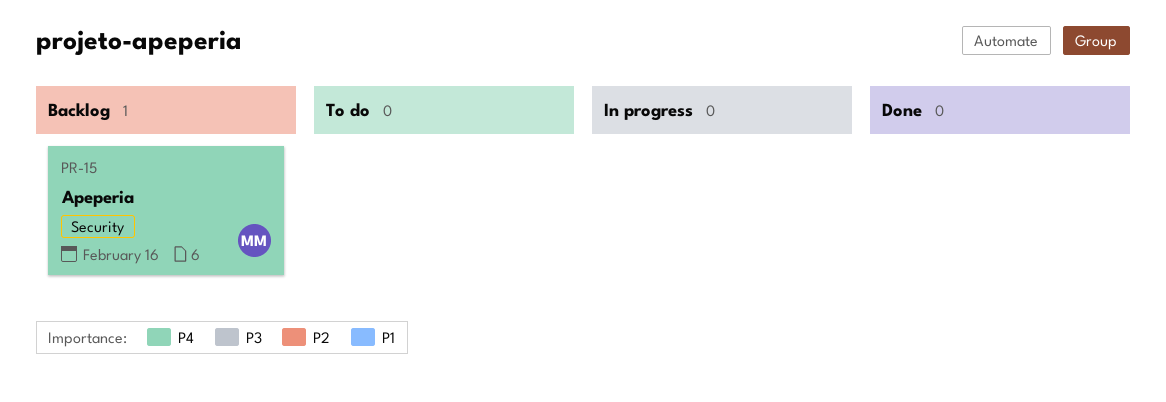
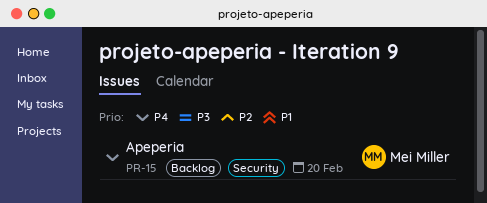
PR-15, due: Feb 16 -> Feb 20

